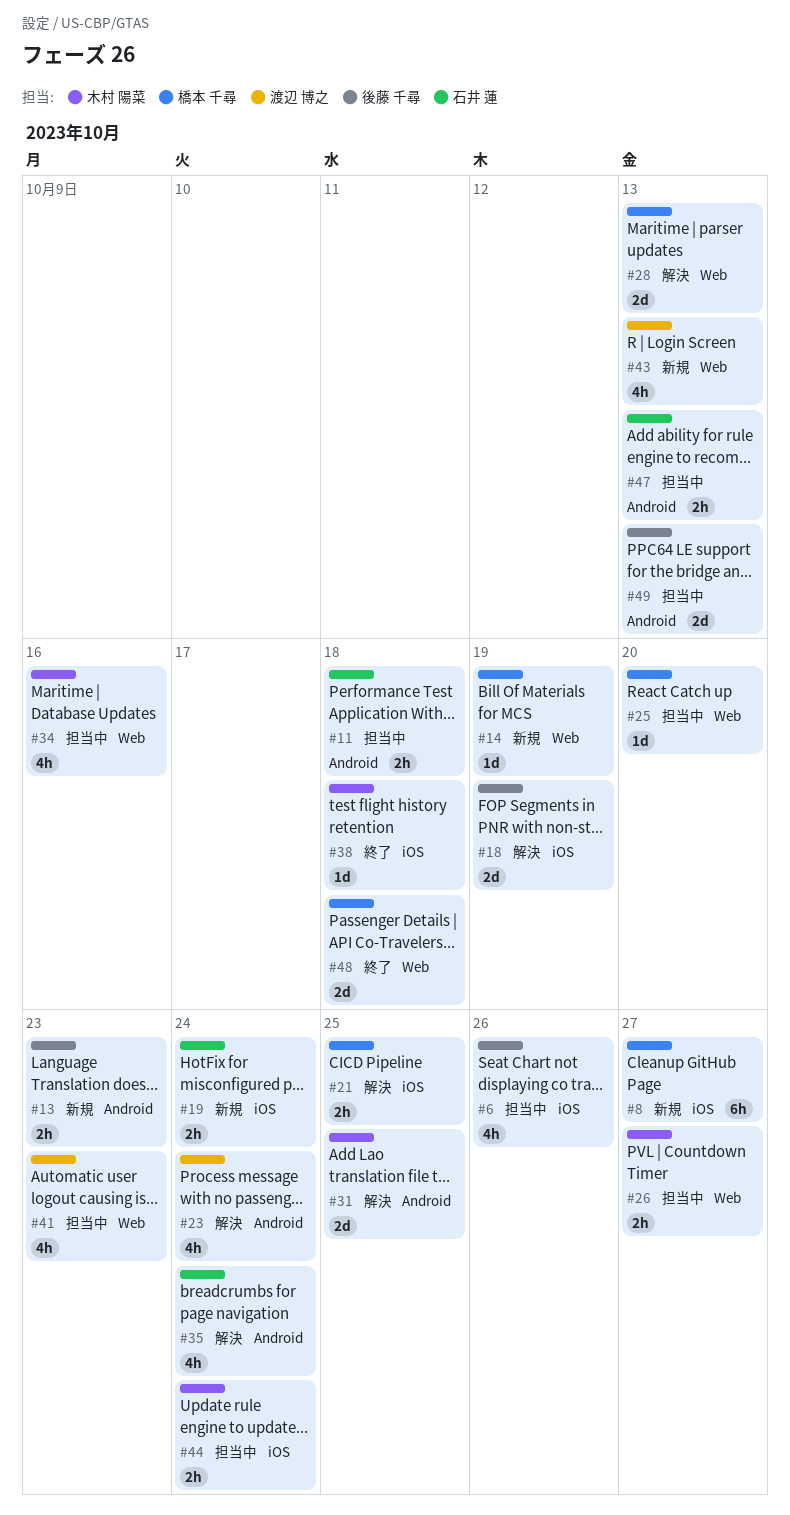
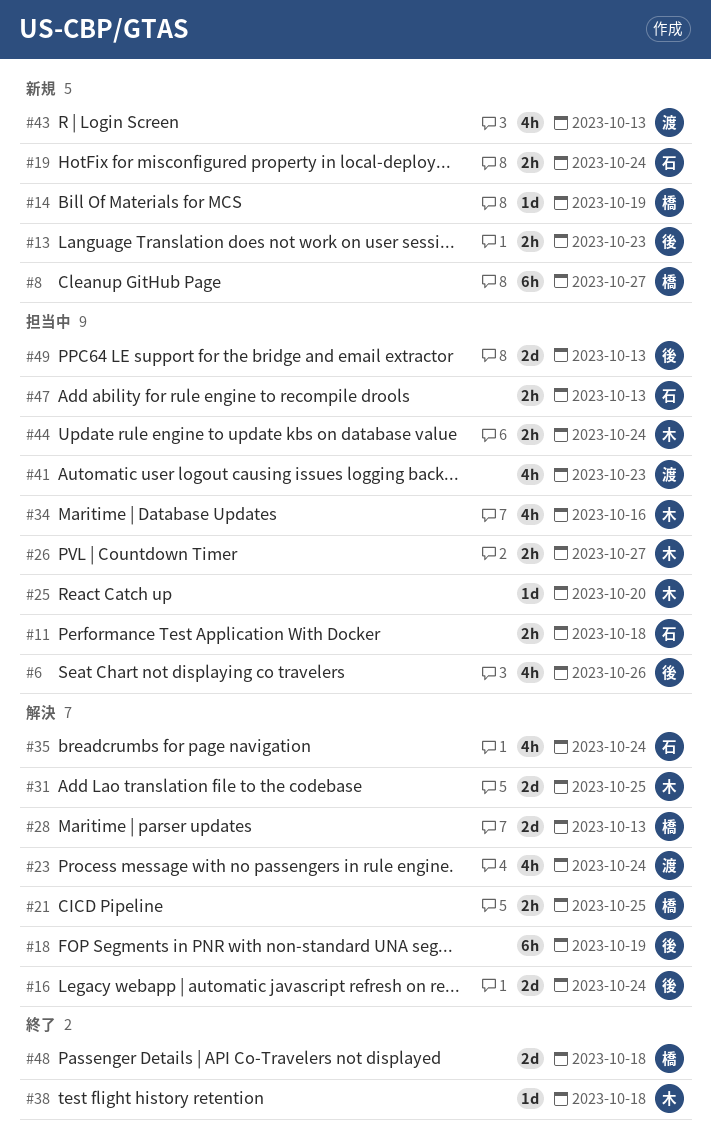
#16: none -> present
#18, estimate: 2d -> 6h
#25, owner: 橋本 千尋 -> 木村 陽菜

